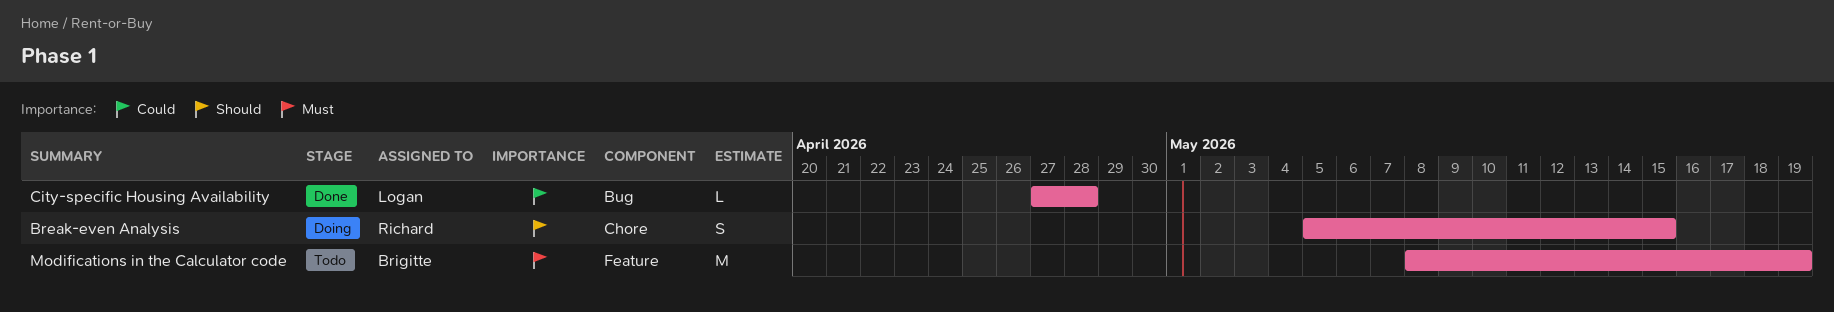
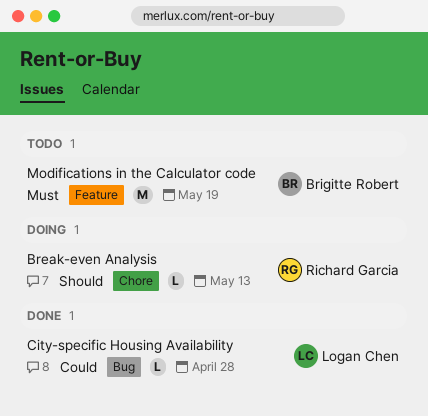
Break-even Analysis, estimate: S -> L
Break-even Analysis, due: May 15 -> May 13

